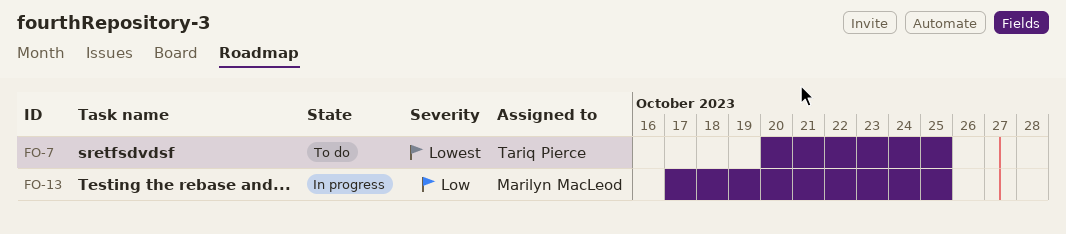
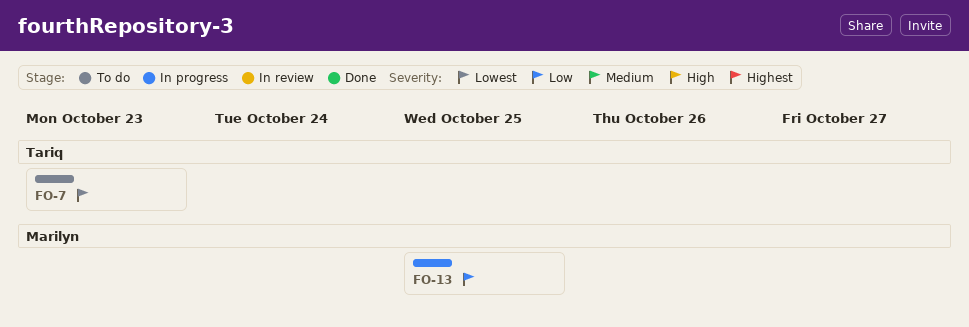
FO-7, due: Oct 25 -> Oct 23

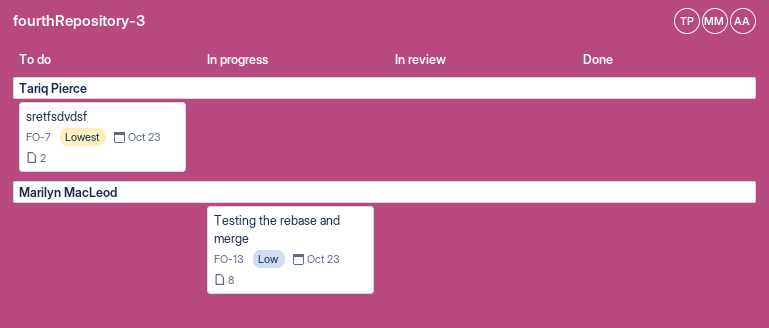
FO-13, due: Oct 25 -> Oct 23

